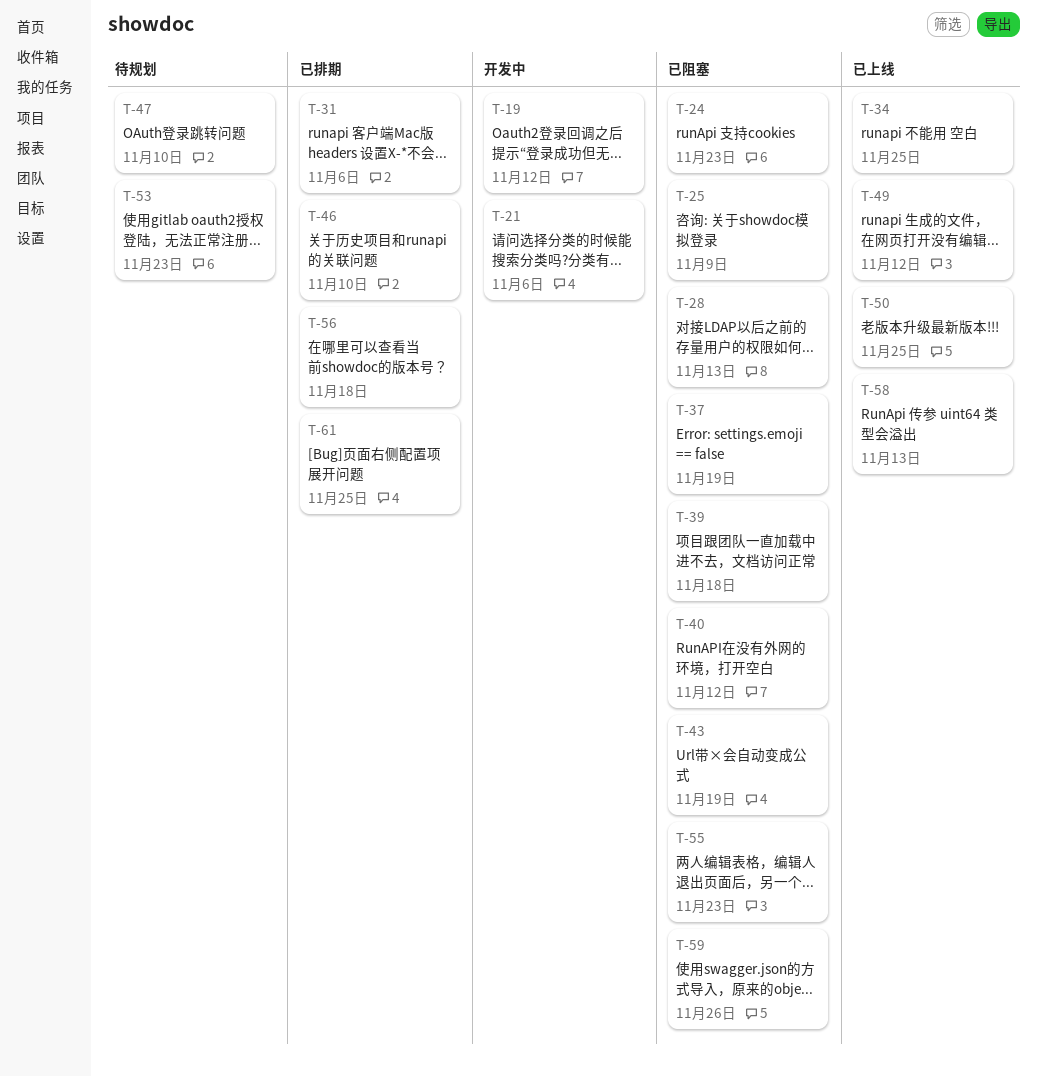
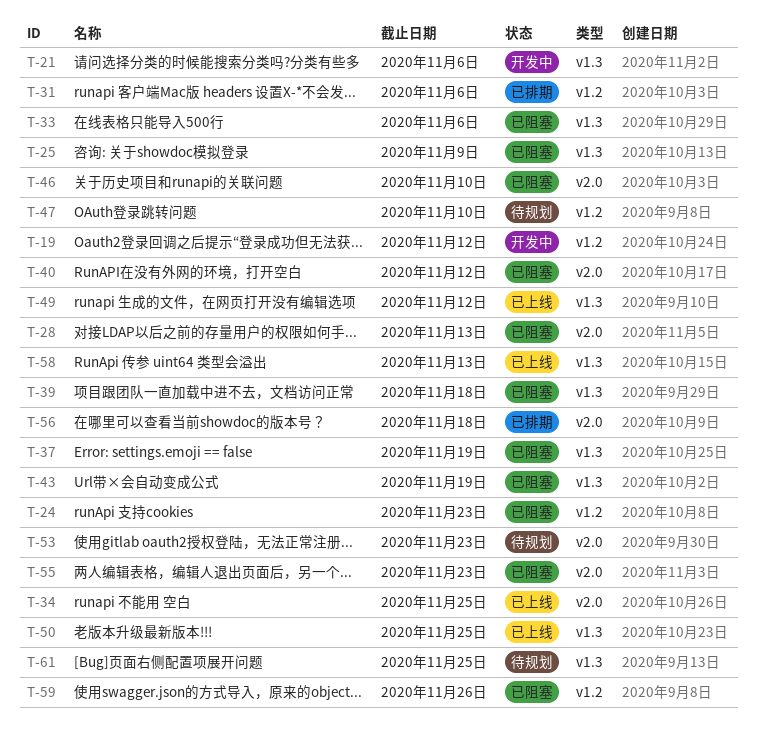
T-33: none -> present
T-46, status: 已排期 -> 已阻塞
T-61, status: 已排期 -> 待规划

